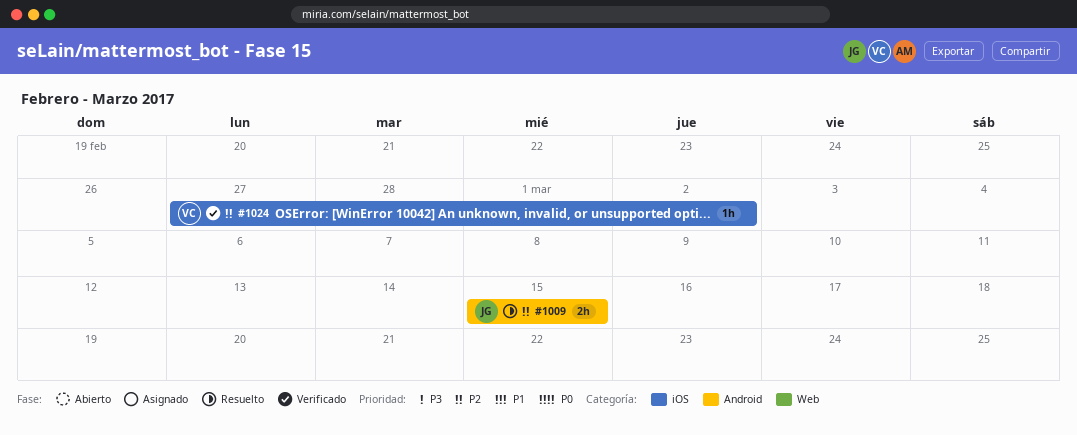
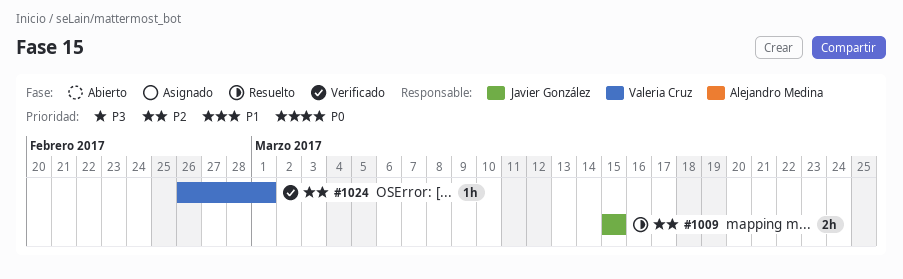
#1024, start: Feb 27 -> Feb 26
#1024, due: Mar 2 -> Mar 1

